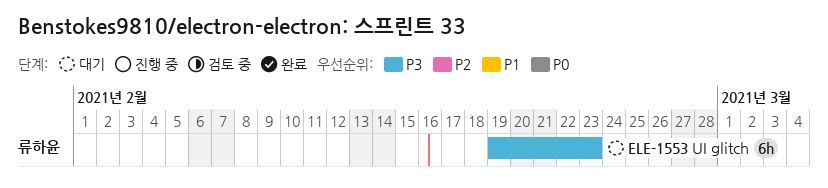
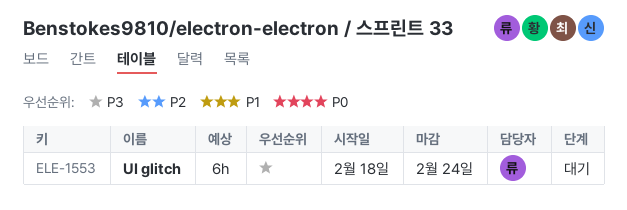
ELE-1553, start: Feb 19 -> Feb 18
ELE-1553, due: Feb 23 -> Feb 24

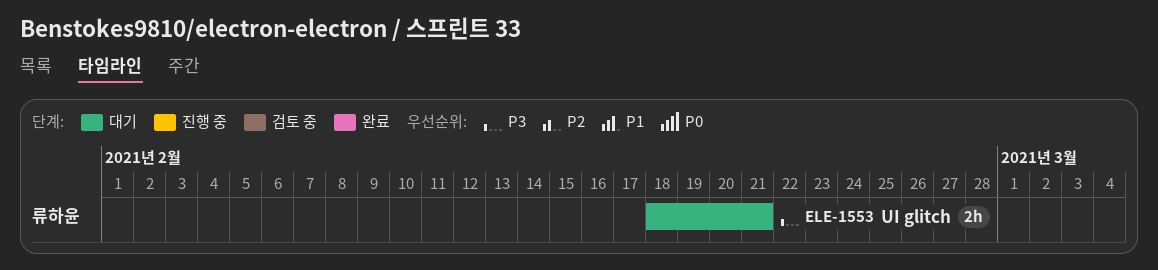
ELE-1553, estimate: 6h -> 2h
ELE-1553, due: Feb 24 -> Feb 21

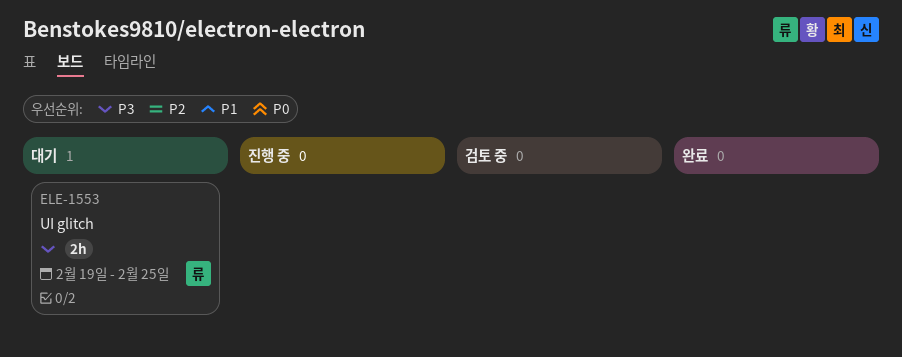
ELE-1553, start: Feb 18 -> Feb 19
ELE-1553, due: Feb 21 -> Feb 25

